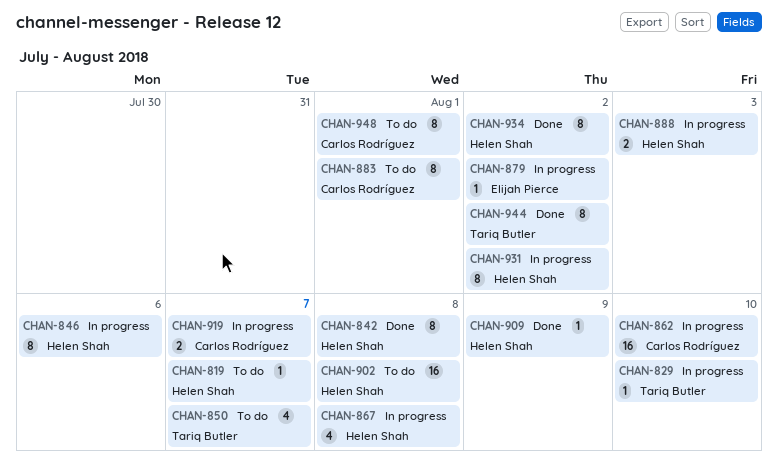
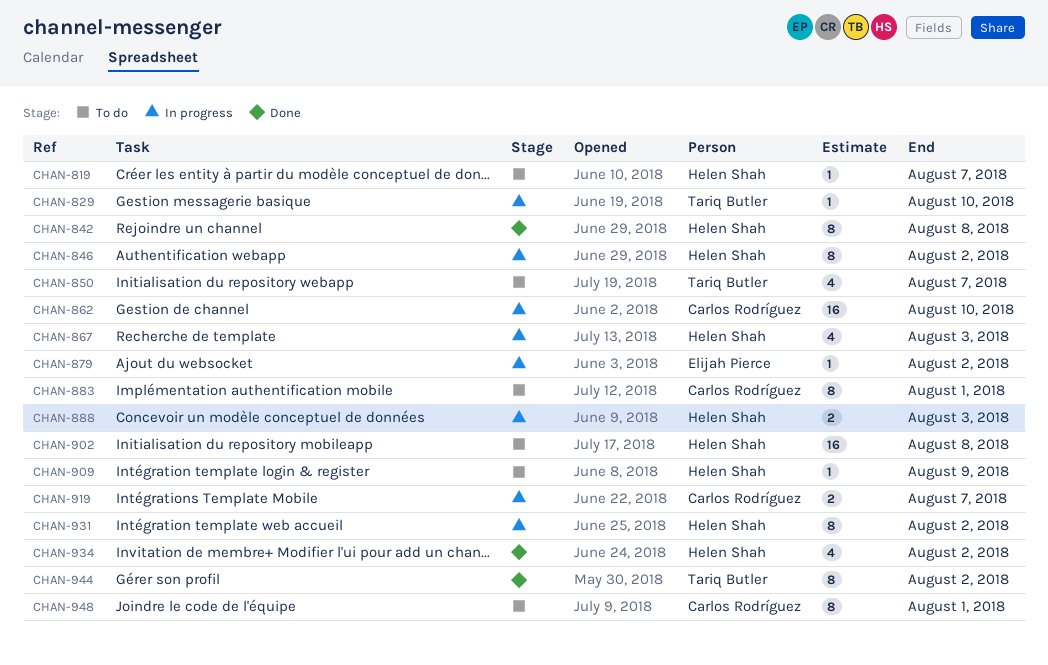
CHAN-846, due: Aug 6 -> Aug 2
CHAN-867, due: Aug 8 -> Aug 3
CHAN-909, status: Done -> To do
CHAN-934, estimate: 8 -> 4

